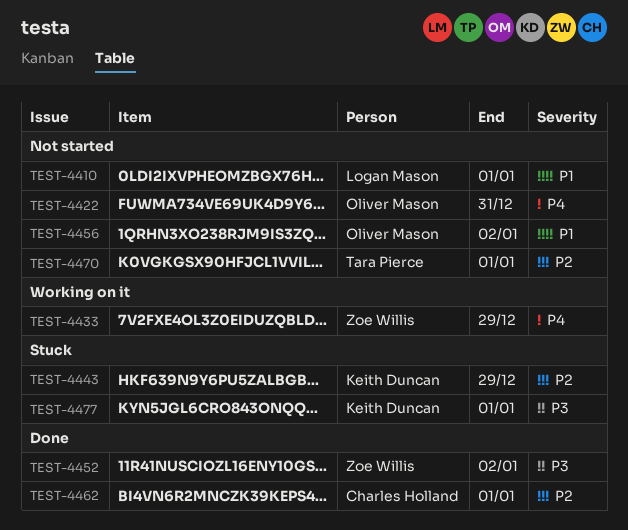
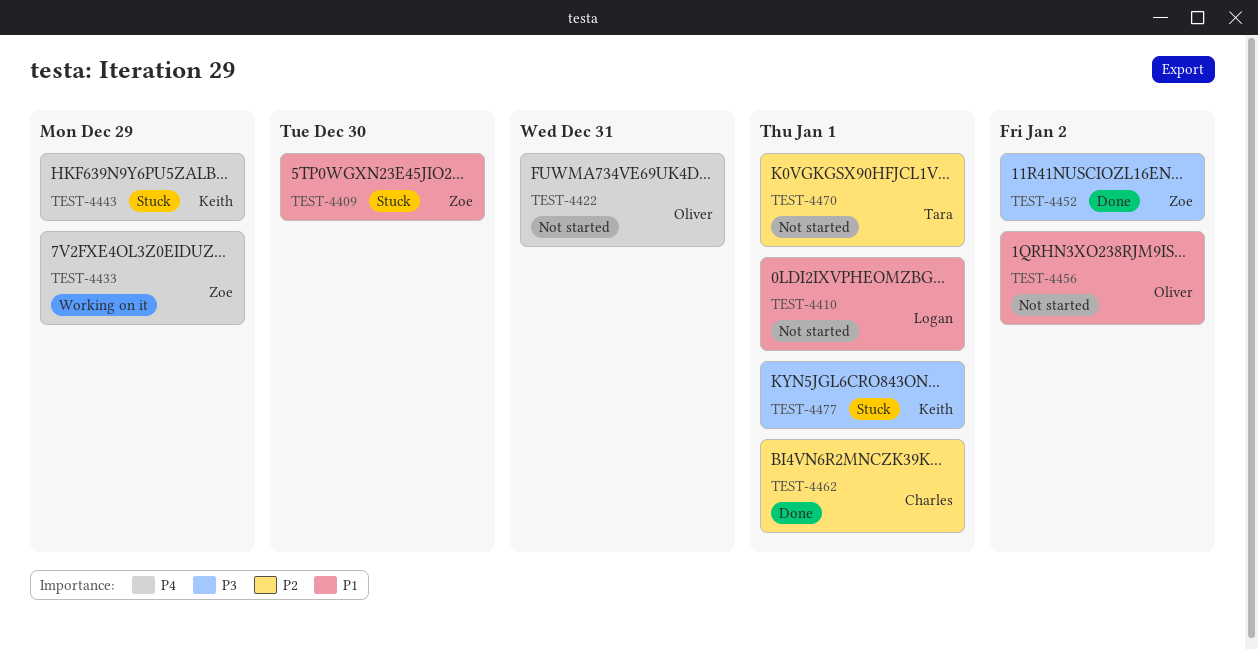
TEST-4409: none -> present
TEST-4443, priority: P2 -> P4

